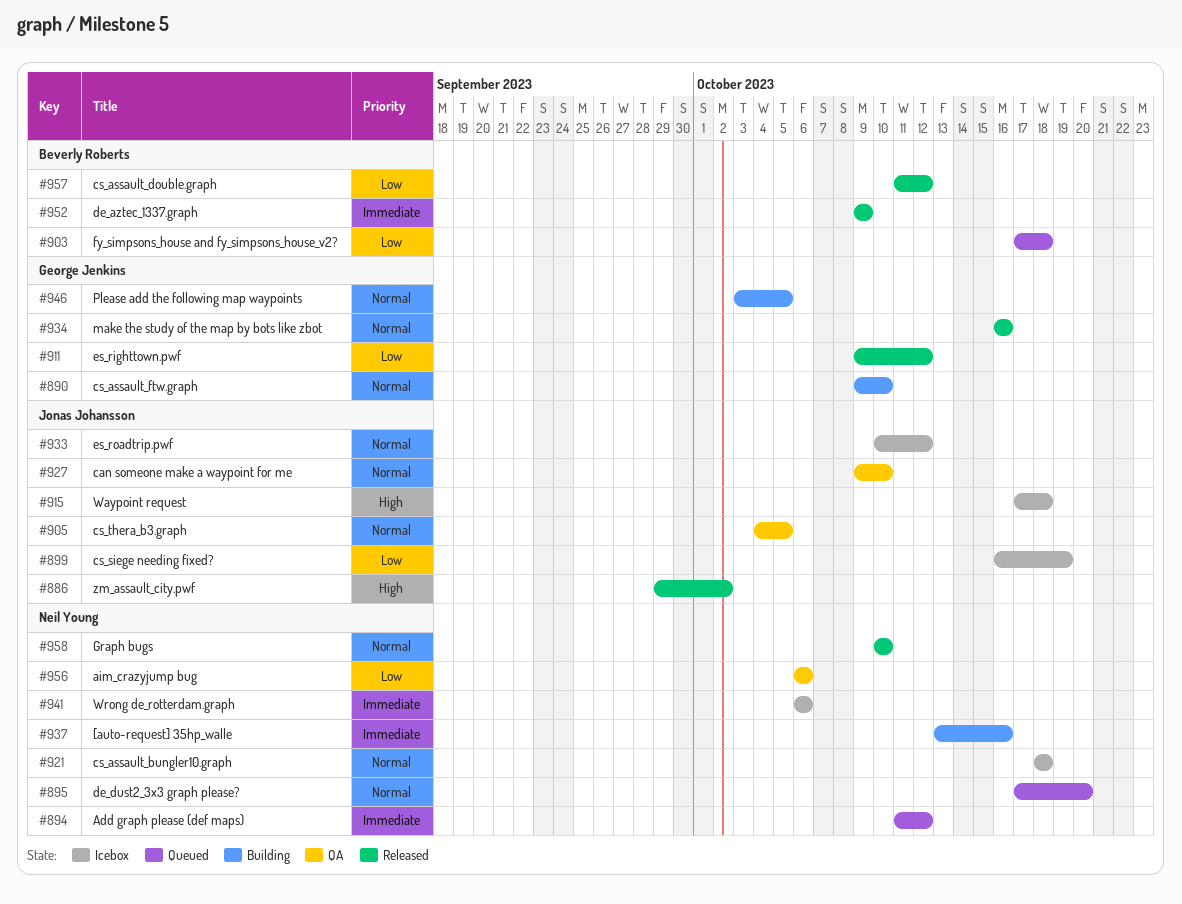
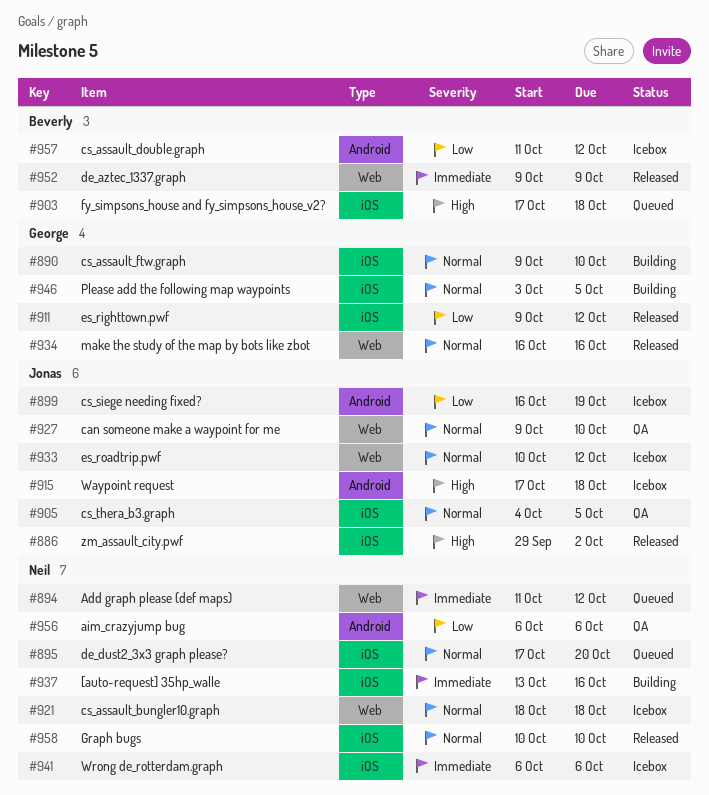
#903, priority: Low -> High
#957, status: Released -> Icebox

